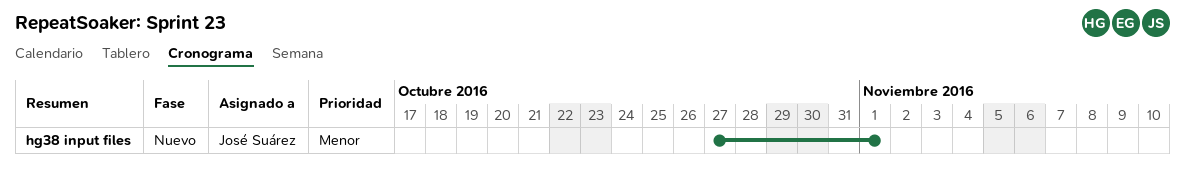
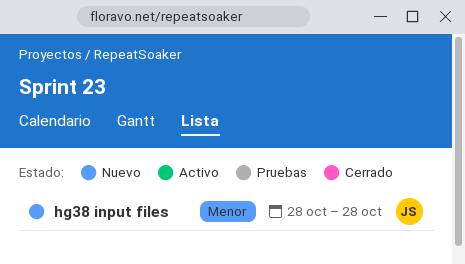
hg38 input files, start: Oct 27 -> Oct 28
hg38 input files, due: Nov 1 -> Oct 28

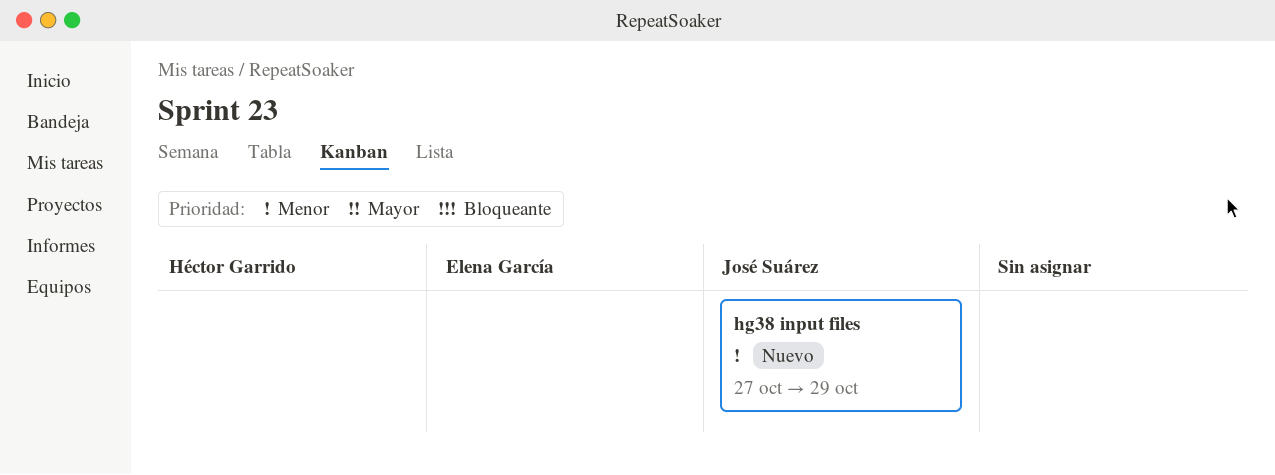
hg38 input files, start: Oct 28 -> Oct 27
hg38 input files, due: Oct 28 -> Oct 29

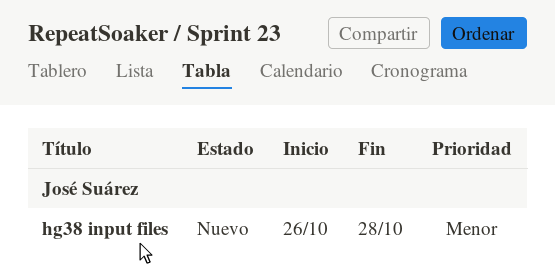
hg38 input files, start: Oct 27 -> Oct 26
hg38 input files, due: Oct 29 -> Oct 28

